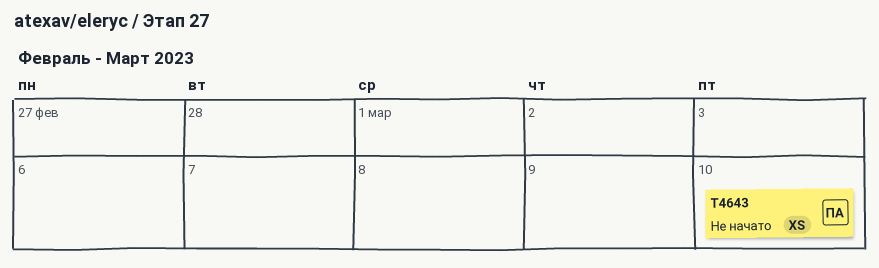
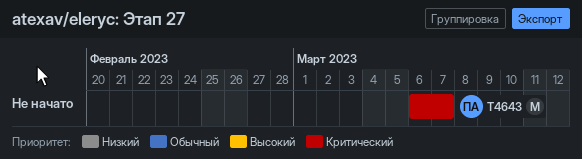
T4643, estimate: XS -> M
T4643, due: Mar 10 -> Mar 7

